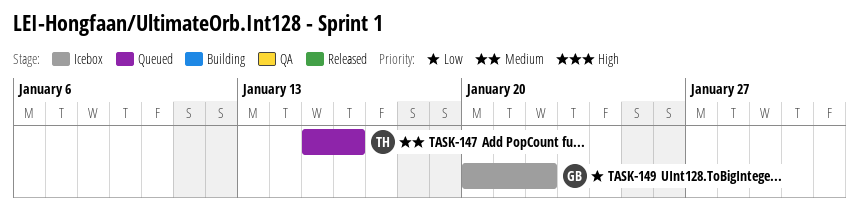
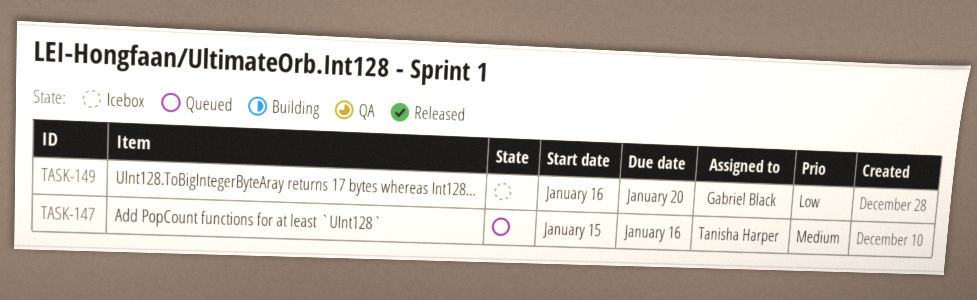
TASK-149, start: Jan 20 -> Jan 16
TASK-149, due: Jan 22 -> Jan 20

